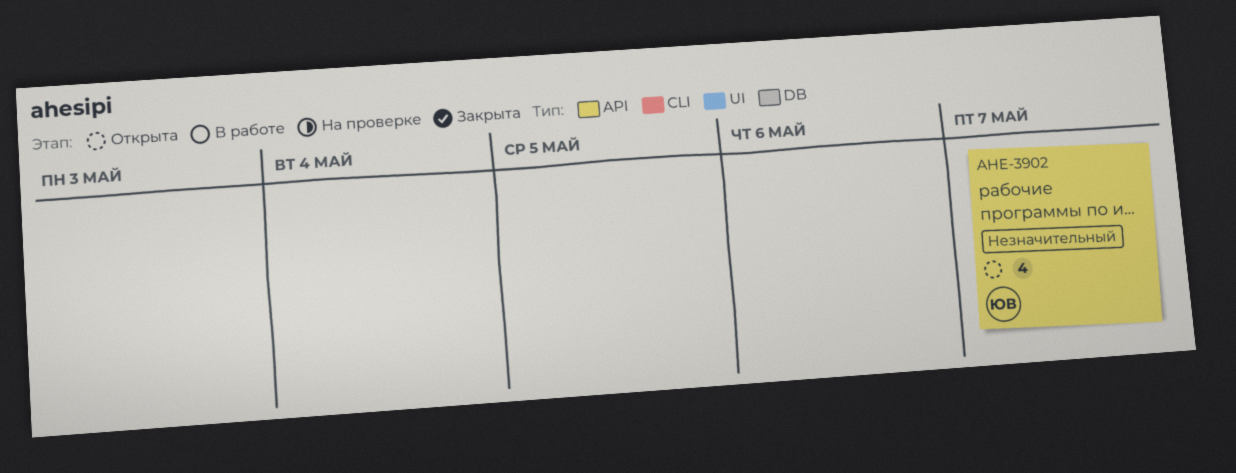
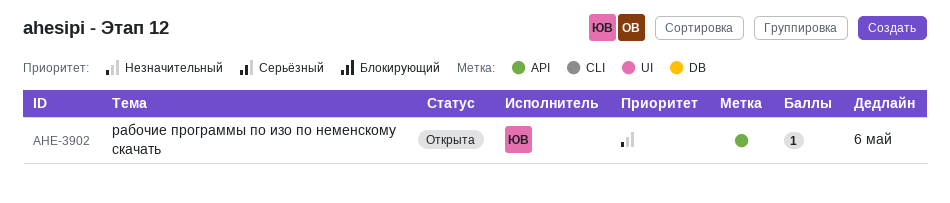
AHE-3902, estimate: 4 -> 1
AHE-3902, due: May 7 -> May 6

